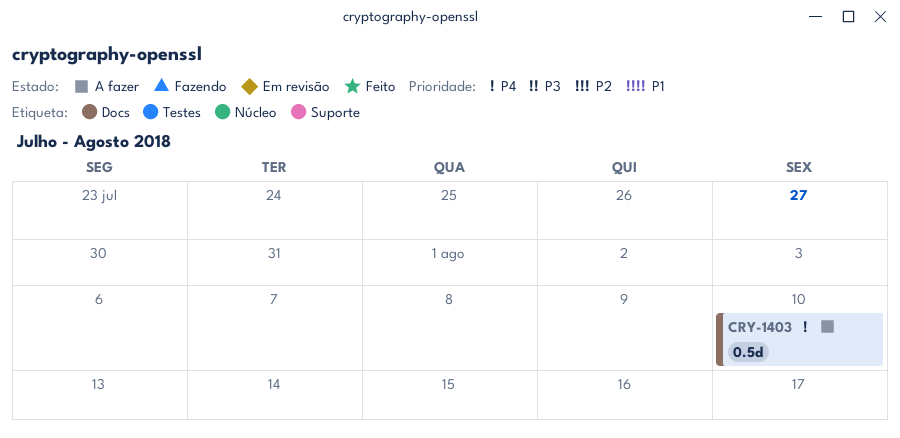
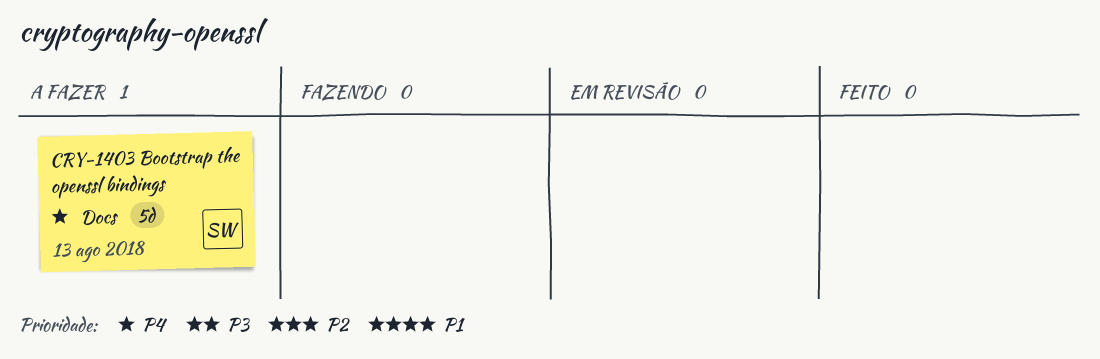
CRY-1403, estimate: 0.5d -> 5d
CRY-1403, due: Aug 10 -> Aug 13

